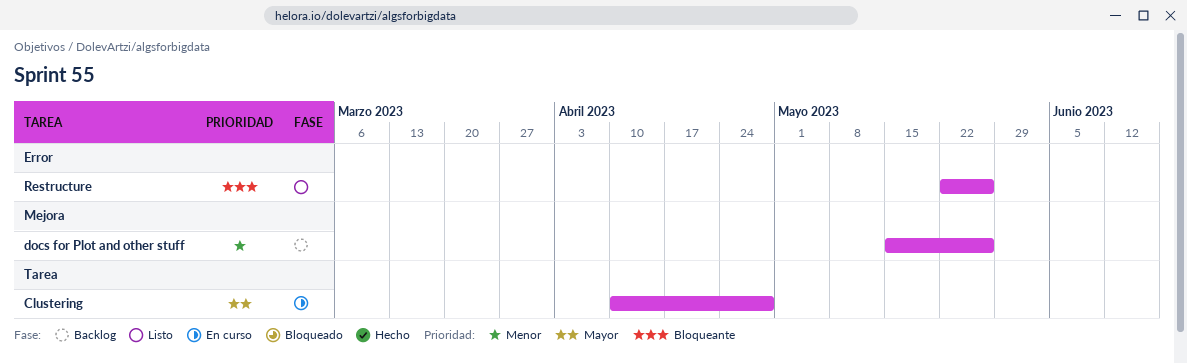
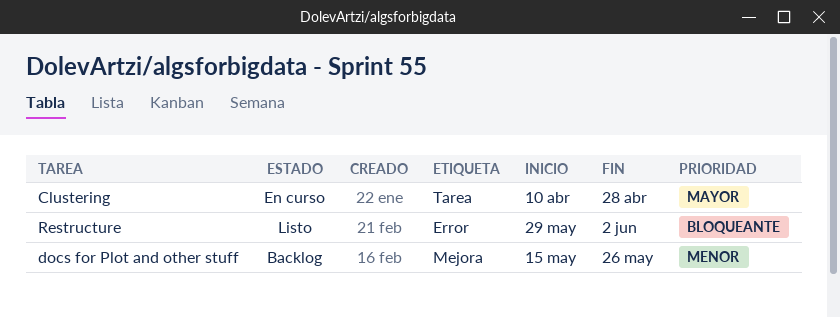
Restructure, start: May 22 -> May 29
Restructure, due: May 26 -> Jun 2

